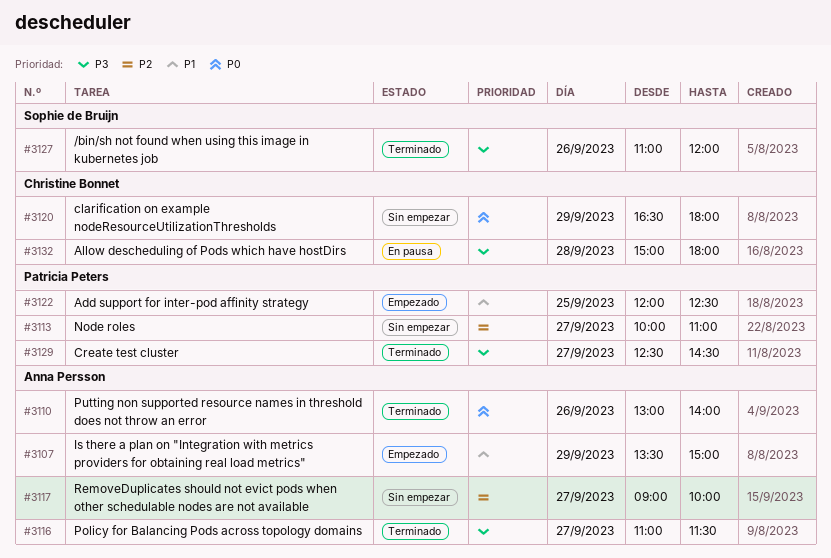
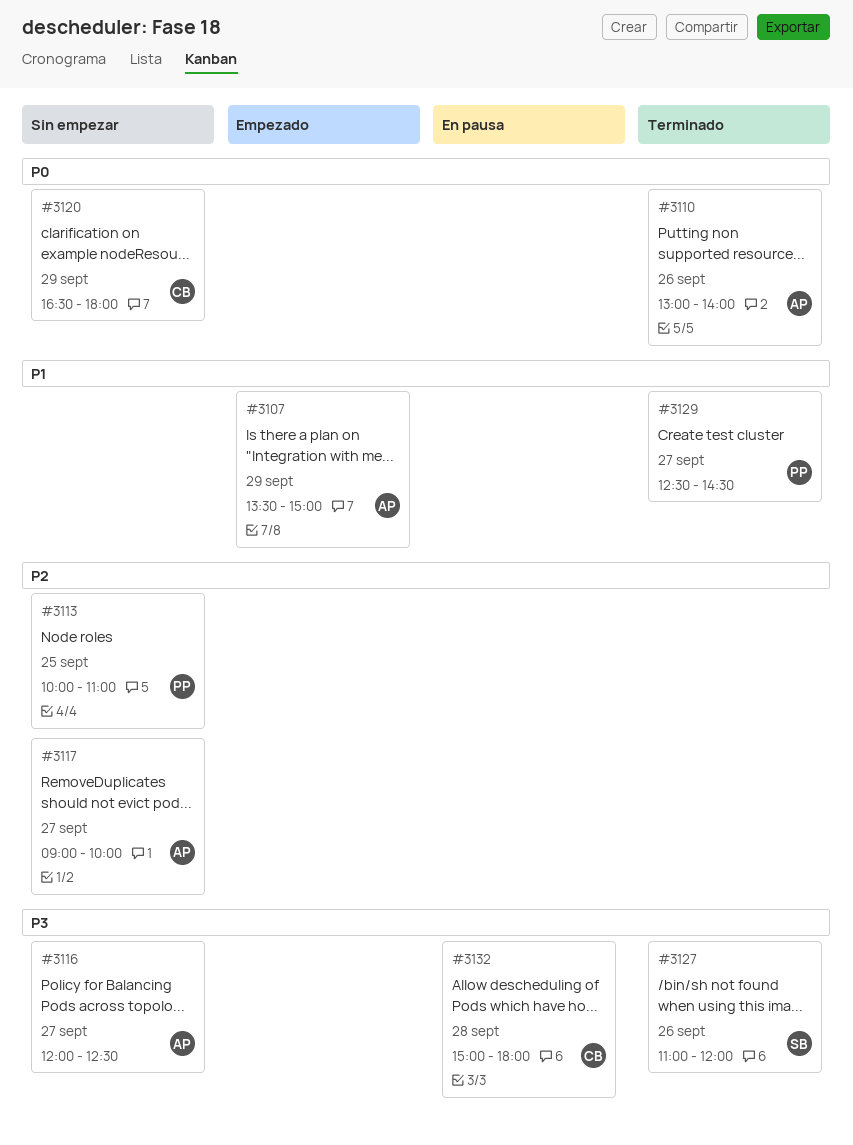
#3113, day: Sep 27 -> Sep 25
#3116, status: Terminado -> Sin empezar
#3116, begins: 11:00 -> 12:00
#3116, ends: 11:30 -> 12:30
#3122: present -> none
#3129, priority: P3 -> P1

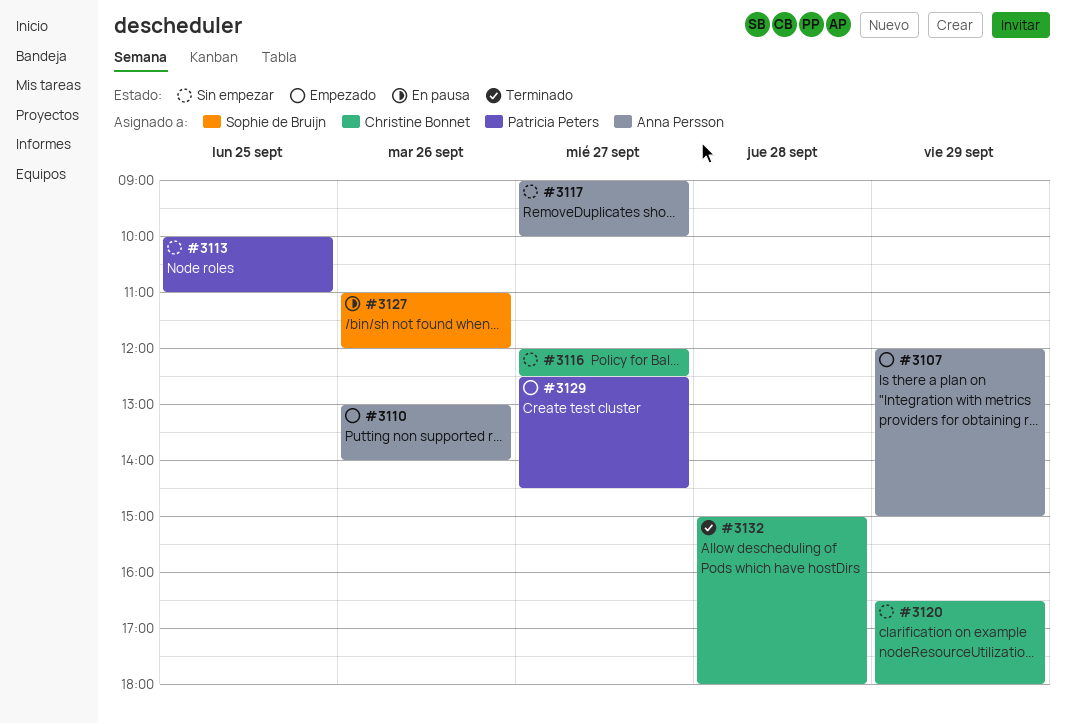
#3107, begins: 13:30 -> 12:00
#3110, status: Terminado -> Empezado
#3116, owner: Anna Persson -> Christine Bonnet
#3127, status: Terminado -> En pausa
#3129, status: Terminado -> Empezado
#3132, status: En pausa -> Terminado

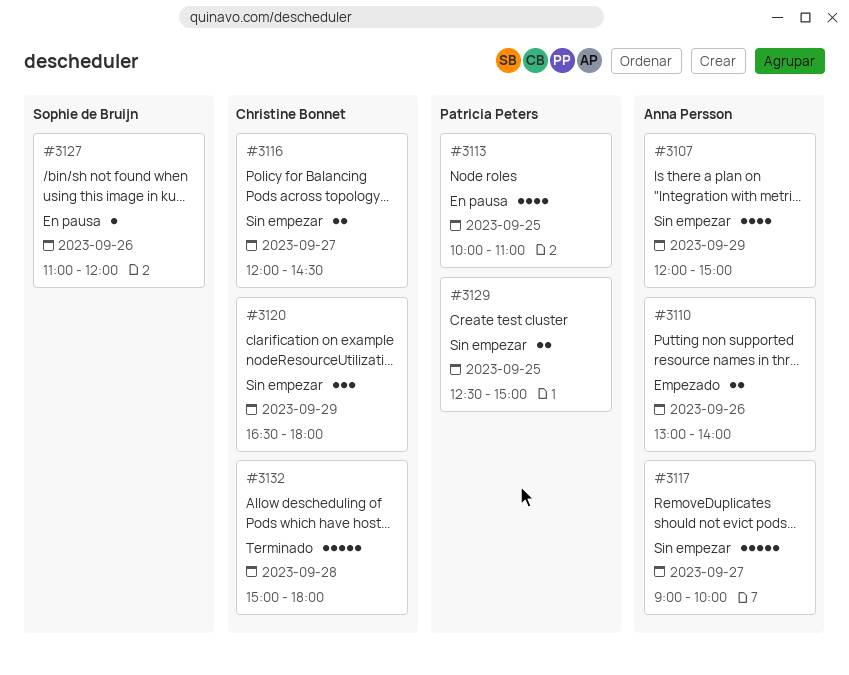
#3107, status: Empezado -> Sin empezar
#3113, status: Sin empezar -> En pausa
#3116, ends: 12:30 -> 14:30
#3129, status: Empezado -> Sin empezar
#3129, day: Sep 27 -> Sep 25
#3129, ends: 14:30 -> 15:00

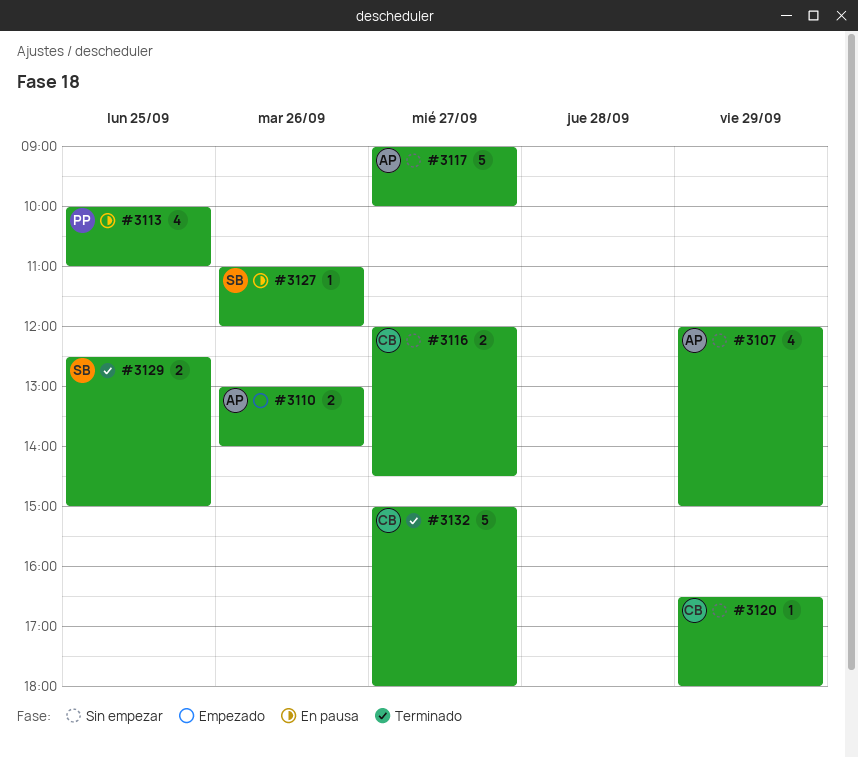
#3120, estimate: 3 -> 1
#3129, status: Sin empezar -> Terminado
#3129, owner: Patricia Peters -> Sophie de Bruijn
#3132, day: Sep 28 -> Sep 27

